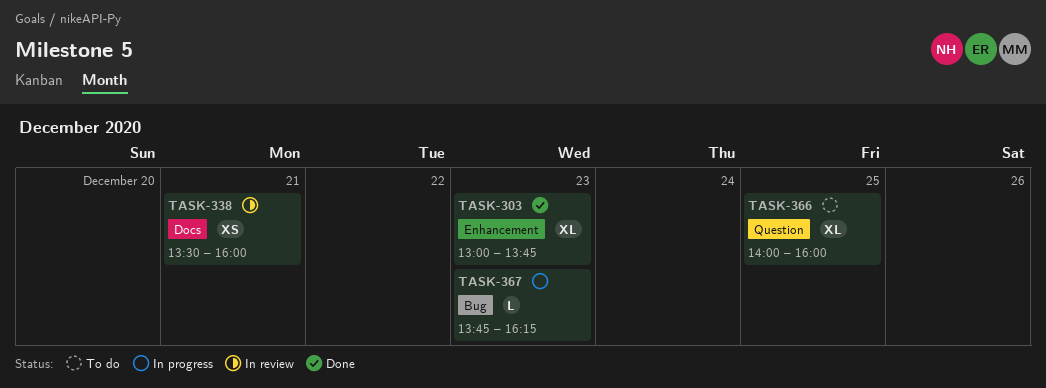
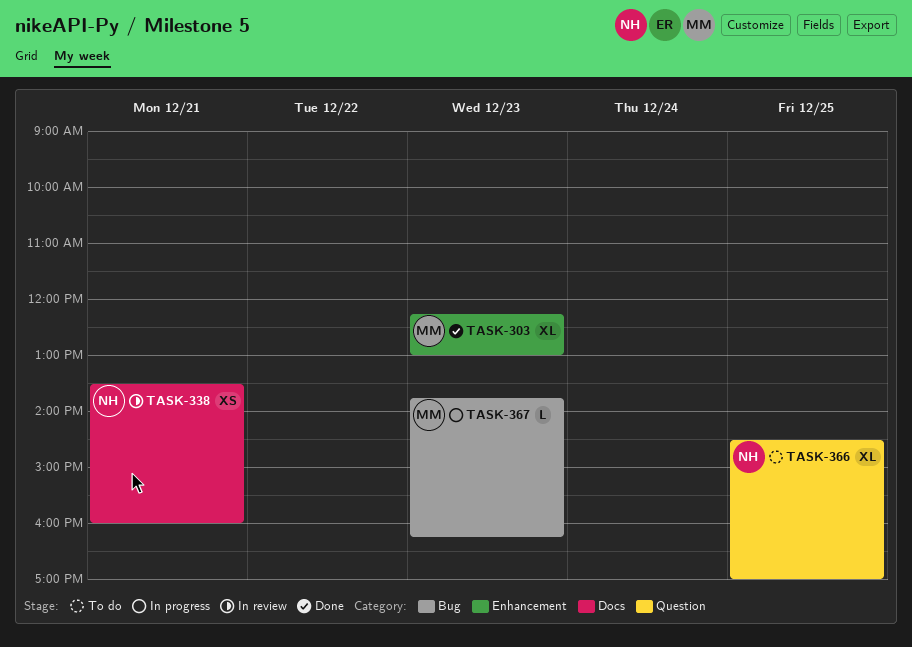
TASK-303, begins: 13:00 -> 12:15
TASK-303, ends: 13:45 -> 13:00
TASK-366, begins: 14:00 -> 14:30
TASK-366, ends: 16:00 -> 17:00

